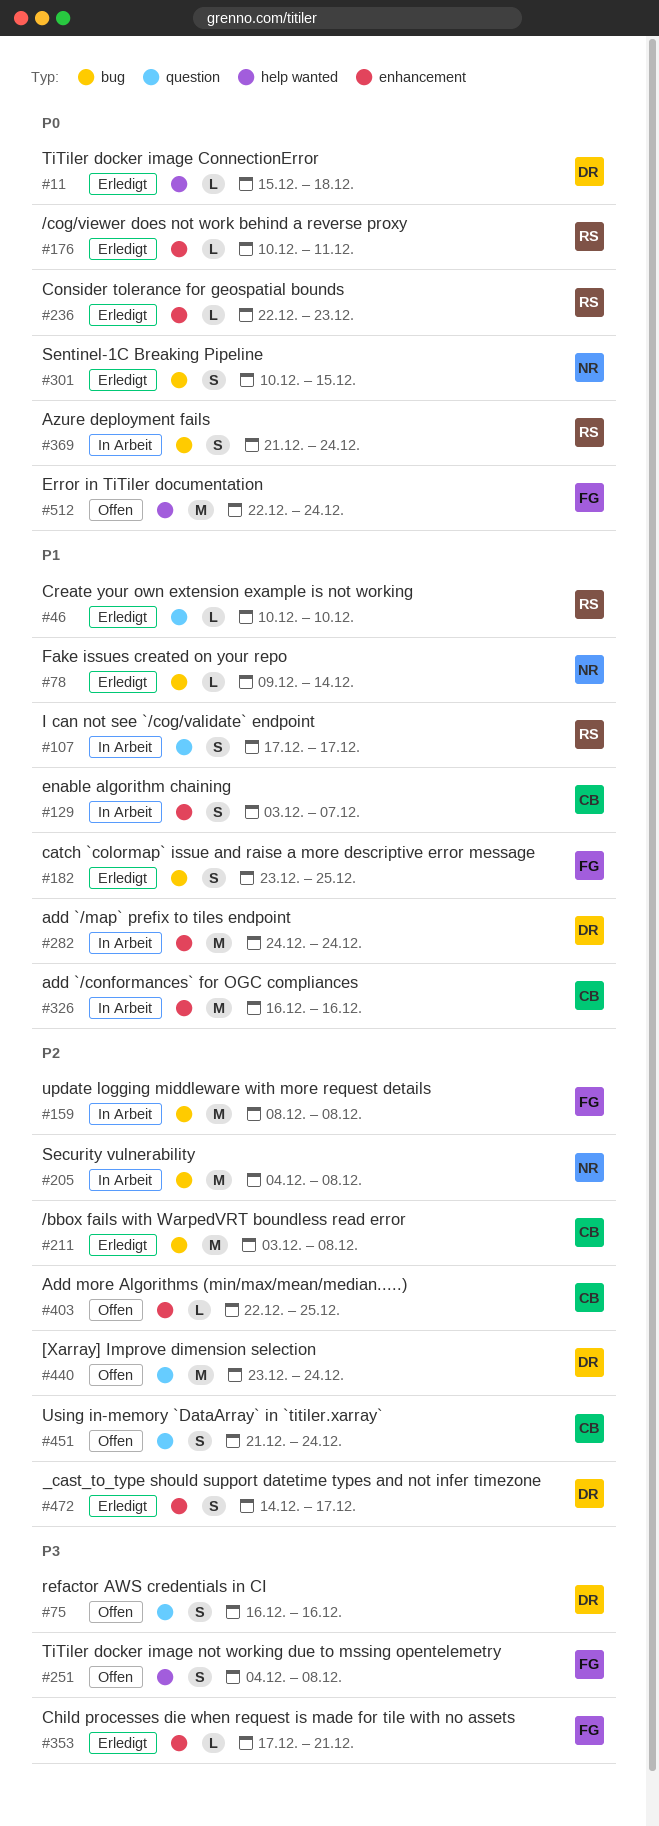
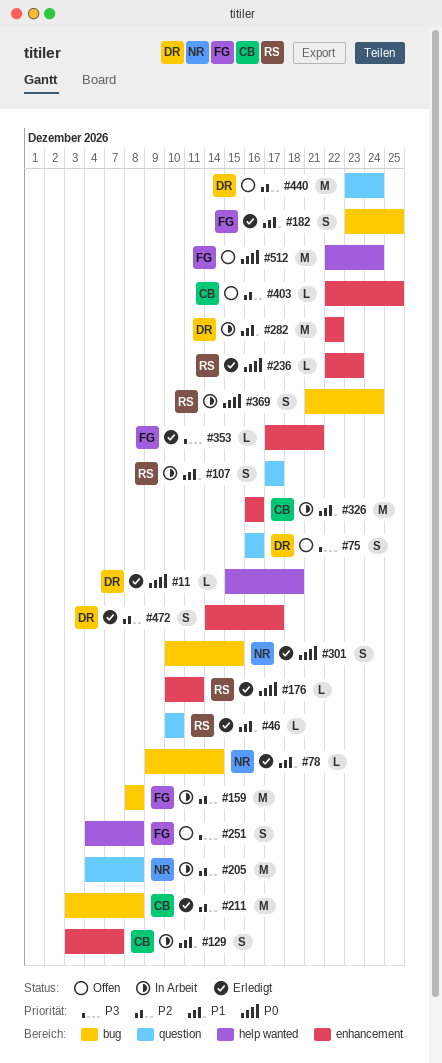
#205, label: bug -> question
#282, start: Dec 24 -> Dec 22
#282, due: Dec 24 -> Dec 22
#451: present -> none

